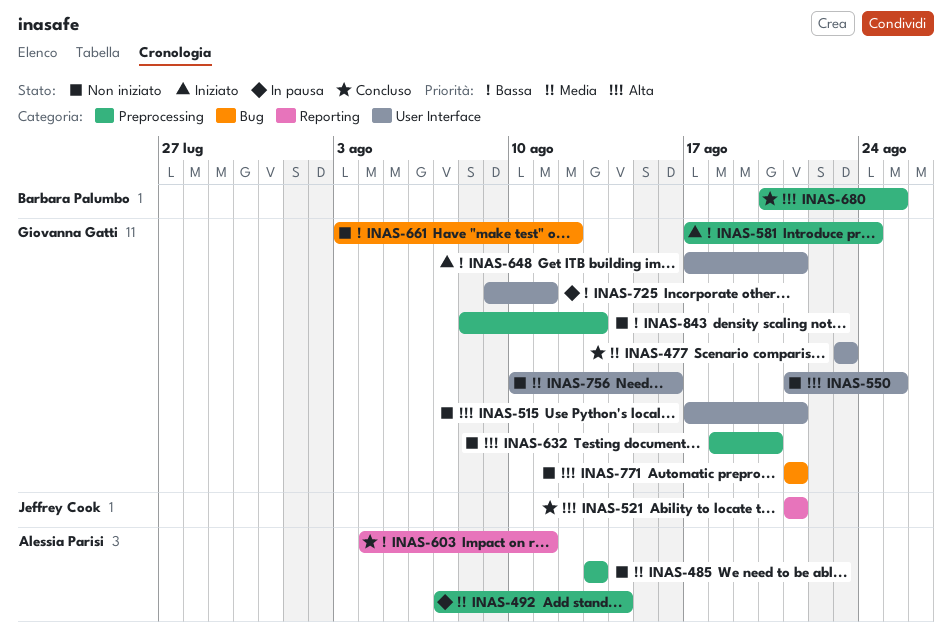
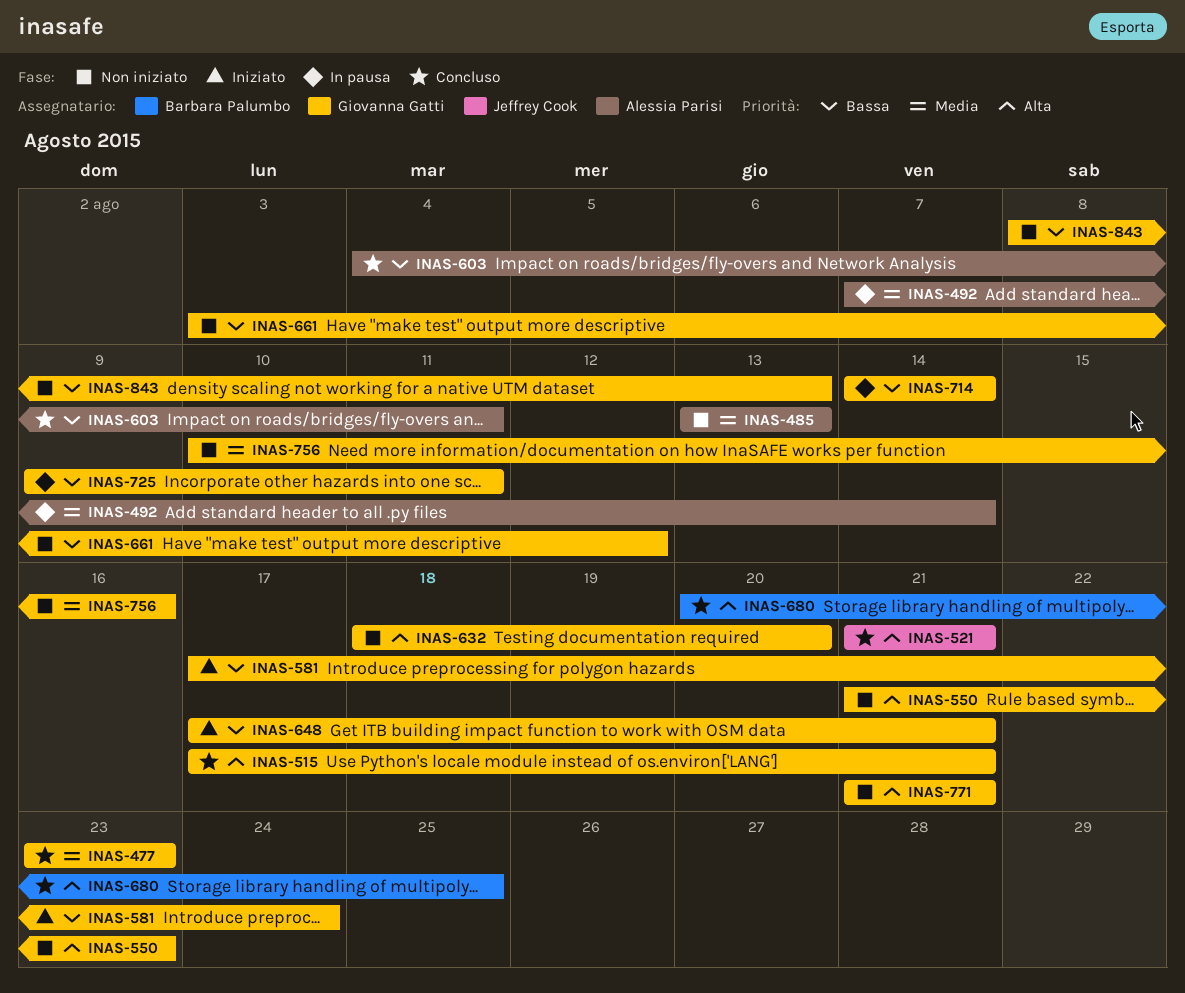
INAS-515, status: Non iniziato -> Concluso
INAS-550, due: Aug 25 -> Aug 23
INAS-714: none -> present

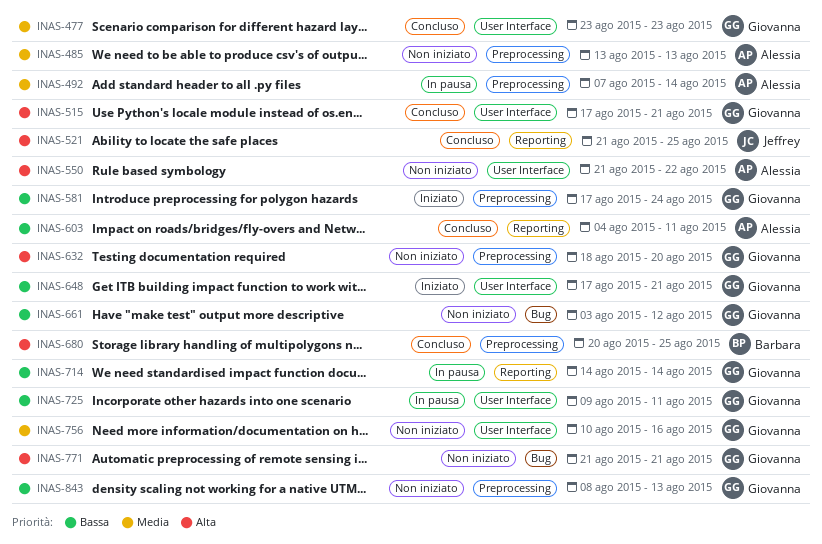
INAS-521, due: Aug 21 -> Aug 25
INAS-550, owner: Giovanna Gatti -> Alessia Parisi
INAS-550, due: Aug 23 -> Aug 22

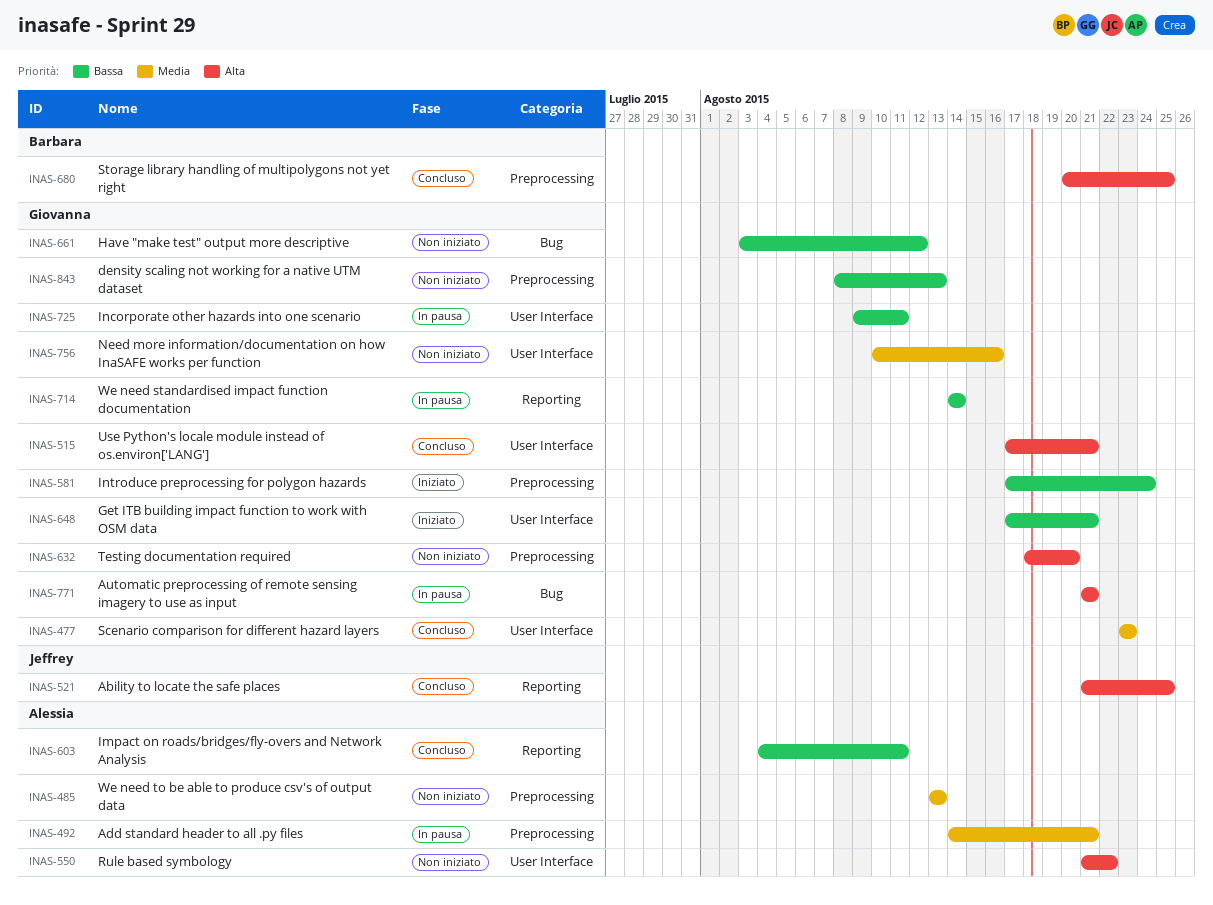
INAS-492, start: Aug 7 -> Aug 14
INAS-492, due: Aug 14 -> Aug 21
INAS-771, status: Non iniziato -> In pausa

